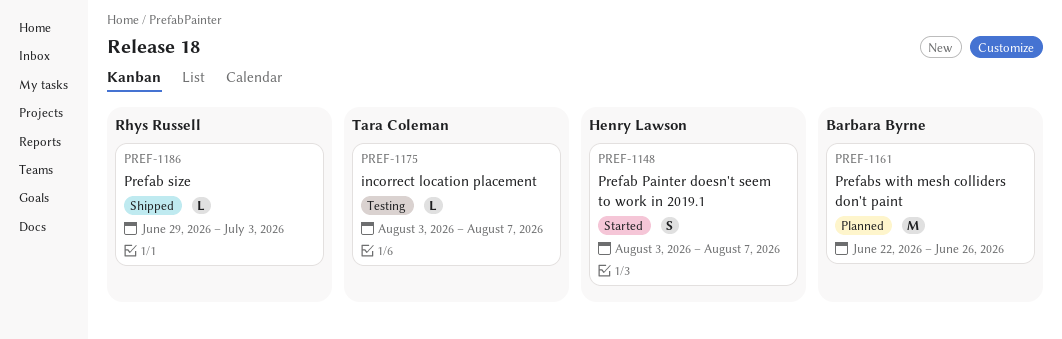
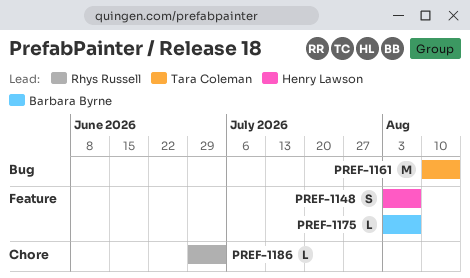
PREF-1161, owner: Barbara Byrne -> Tara Coleman
PREF-1161, start: Jun 22 -> Aug 10
PREF-1161, due: Jun 26 -> Aug 14
PREF-1175, owner: Tara Coleman -> Barbara Byrne

